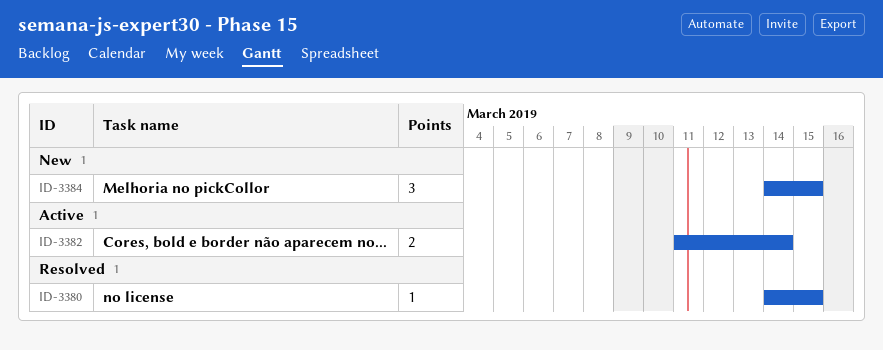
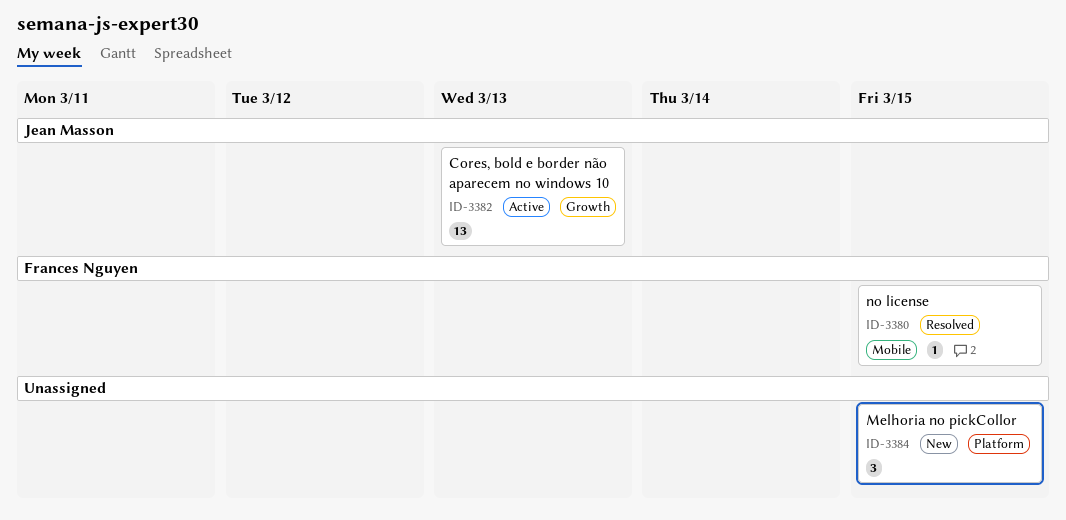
ID-3382, estimate: 2 -> 13
ID-3382, due: Mar 14 -> Mar 13

